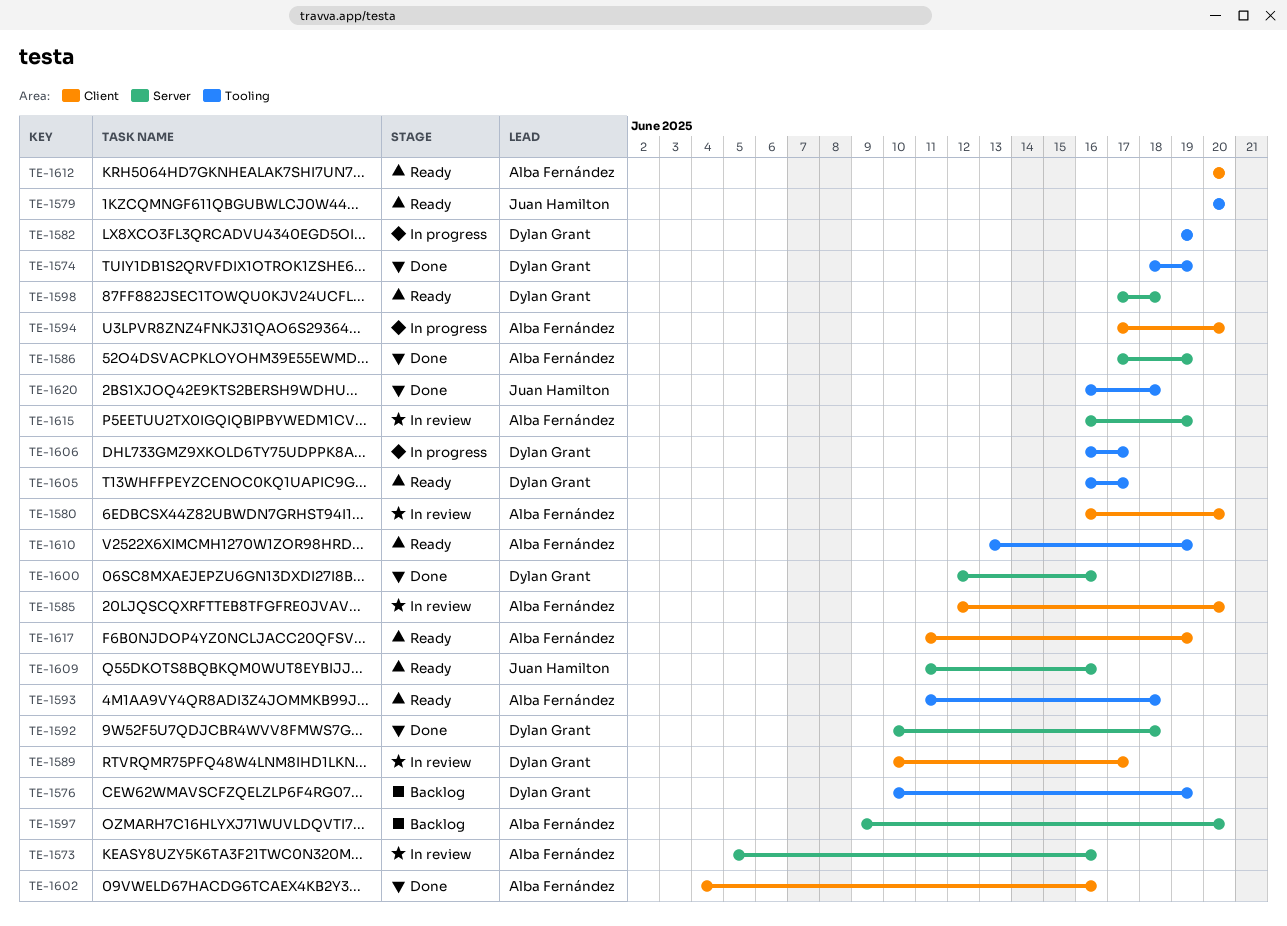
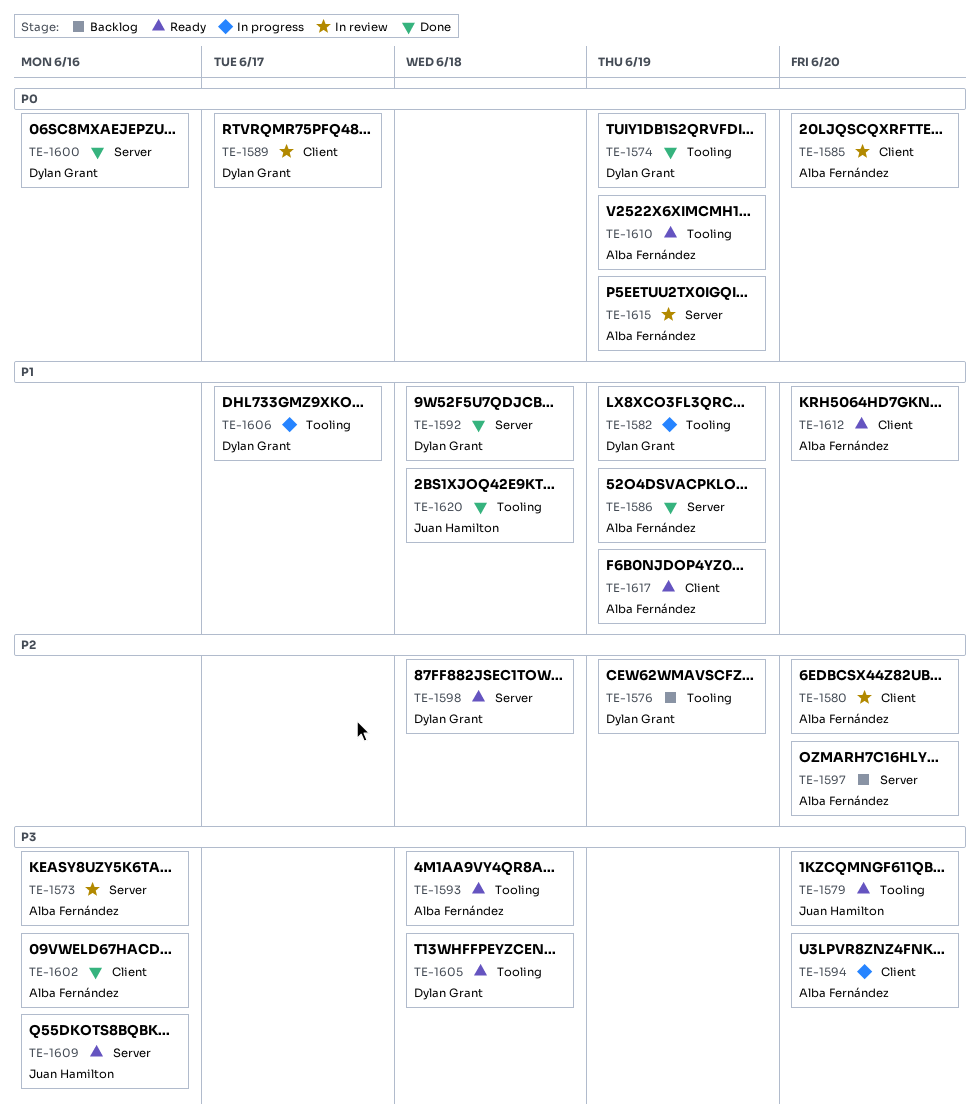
TE-1605, due: Jun 17 -> Jun 18

